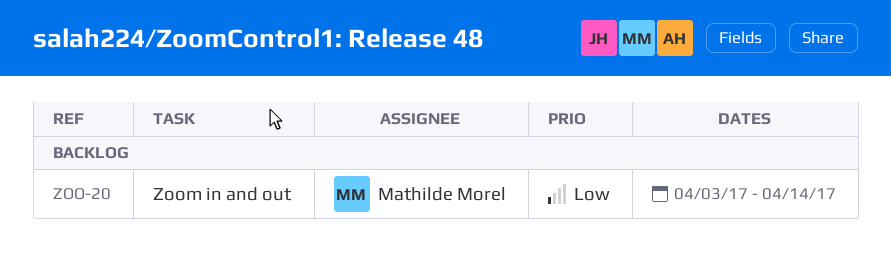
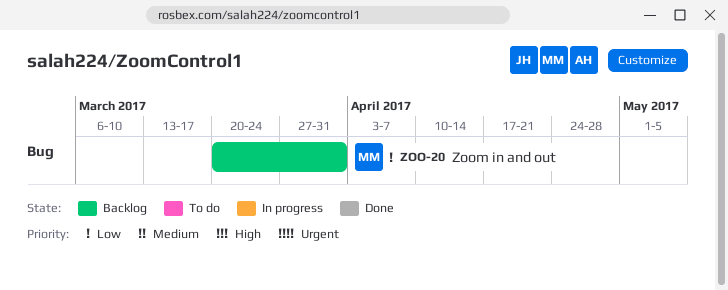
ZOO-20, start: Apr 3 -> Mar 20
ZOO-20, due: Apr 14 -> Mar 31

